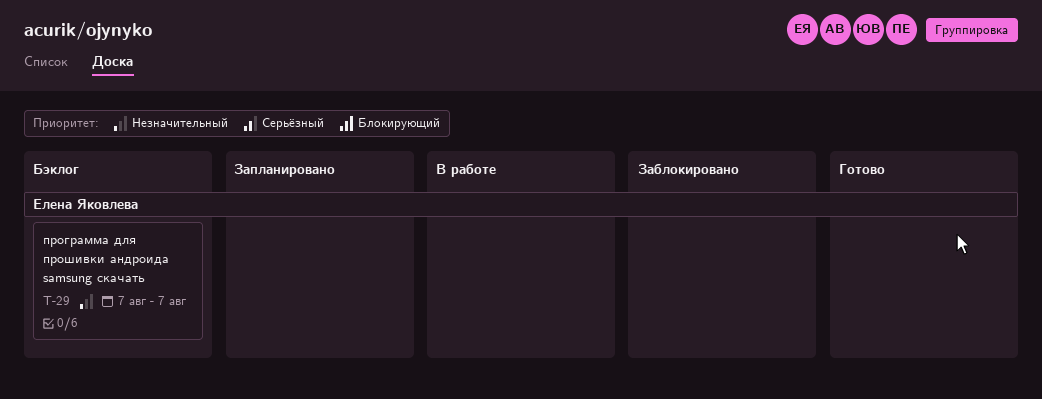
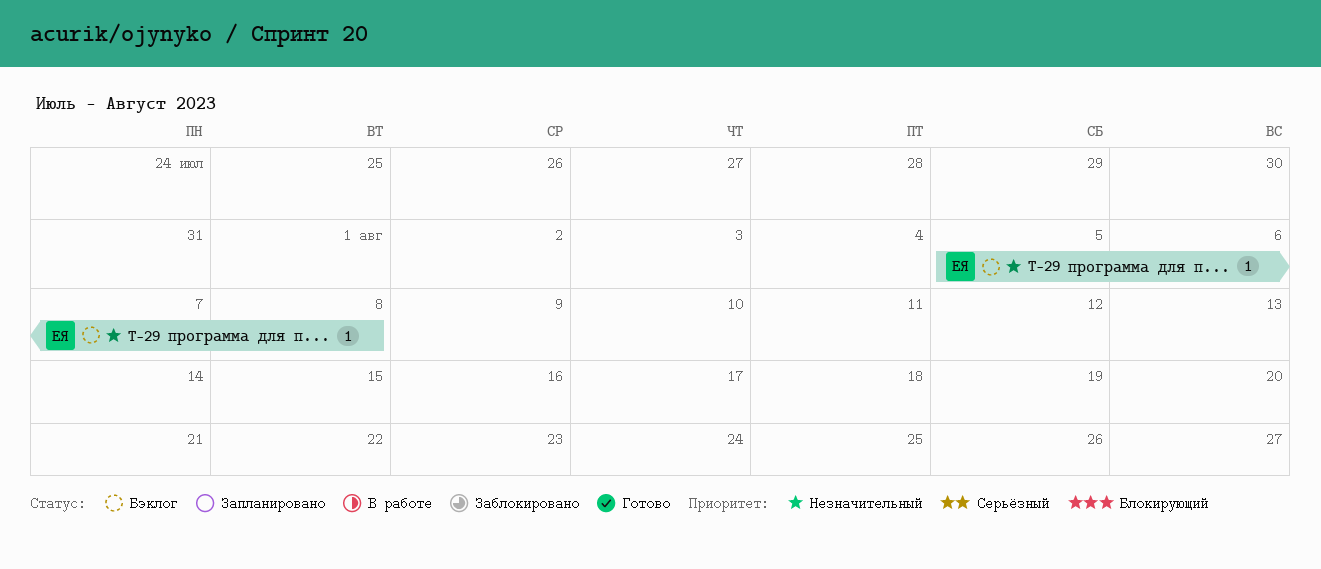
T-29, start: Aug 7 -> Aug 5
T-29, due: Aug 7 -> Aug 8

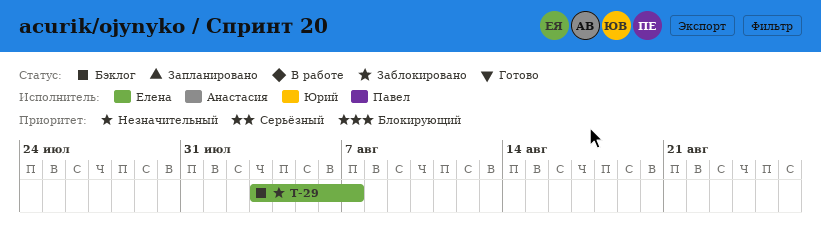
T-29, start: Aug 5 -> Aug 3
T-29, due: Aug 8 -> Aug 7

